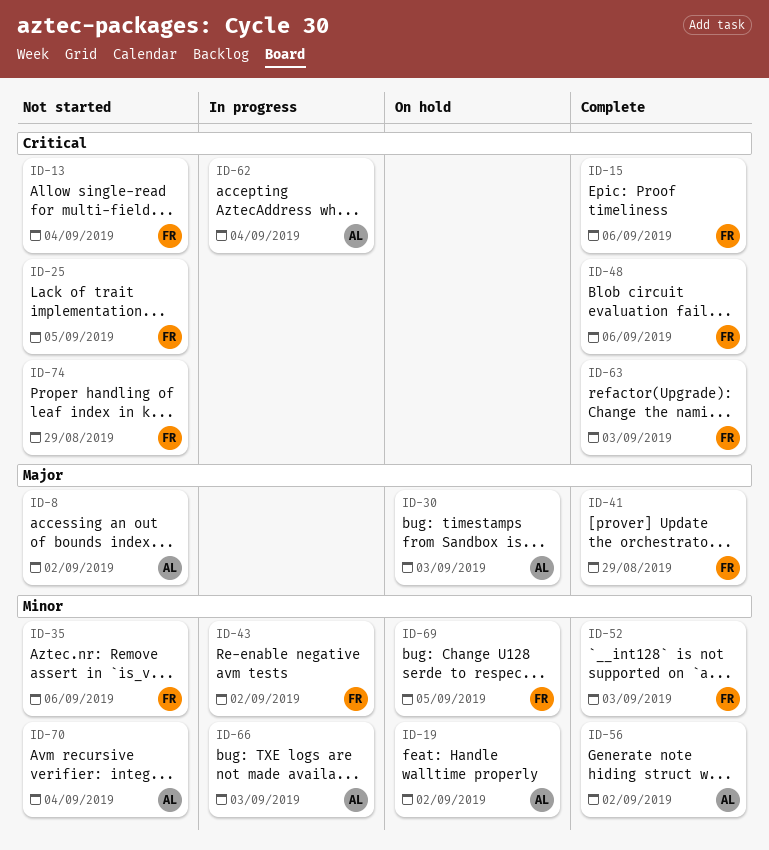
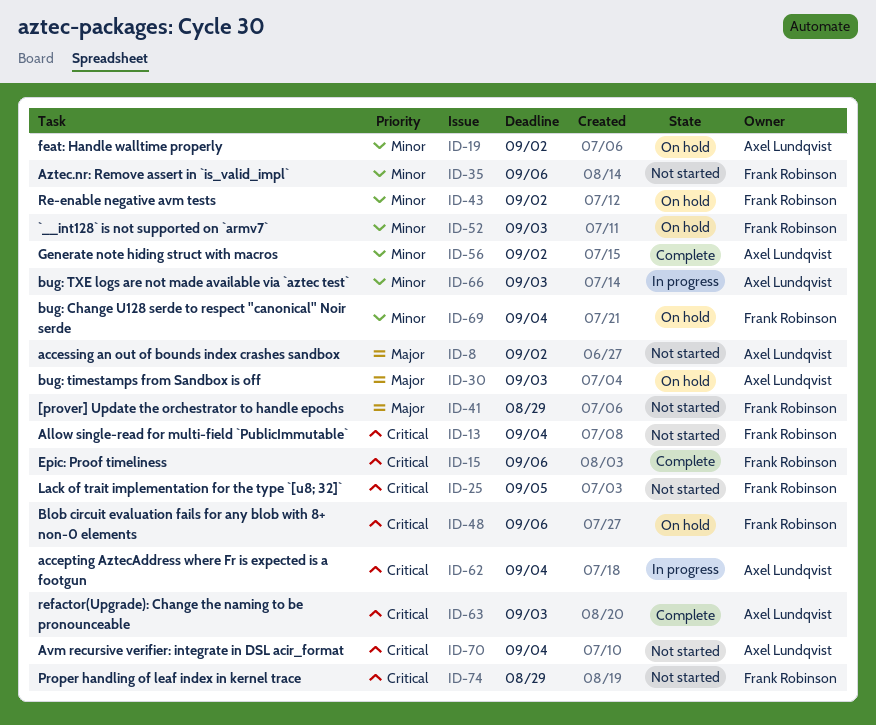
ID-41, status: Complete -> Not started
ID-43, status: In progress -> On hold
ID-48, status: Complete -> On hold
ID-52, status: Complete -> On hold
ID-63, owner: Frank Robinson -> Axel Lundqvist
ID-69, due: Sep 5 -> Sep 4
ID-70, priority: Minor -> Critical

